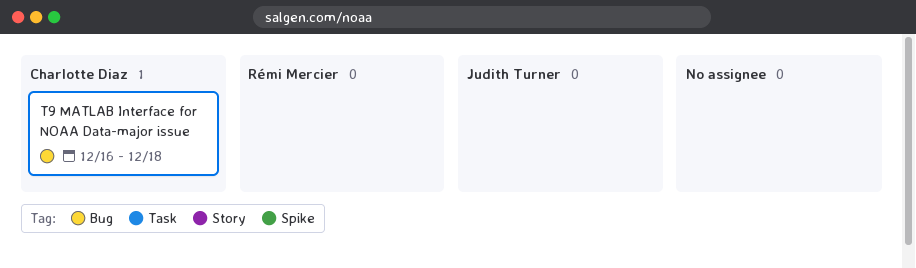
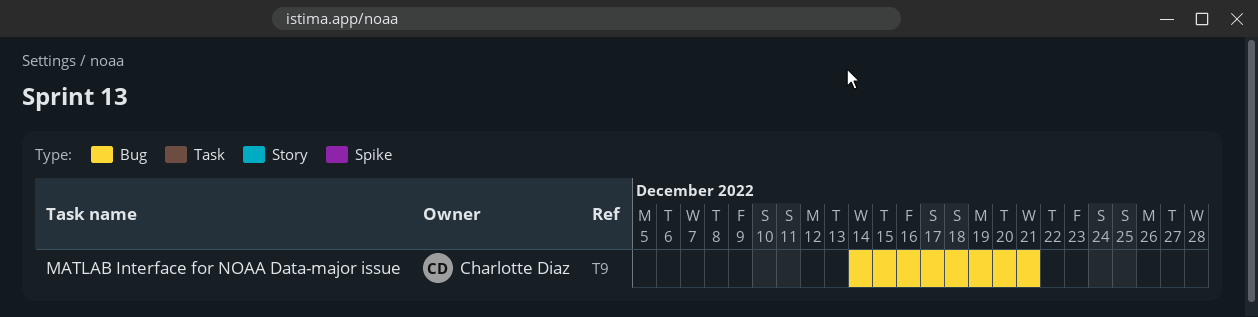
T9, start: Dec 16 -> Dec 14
T9, due: Dec 18 -> Dec 21

